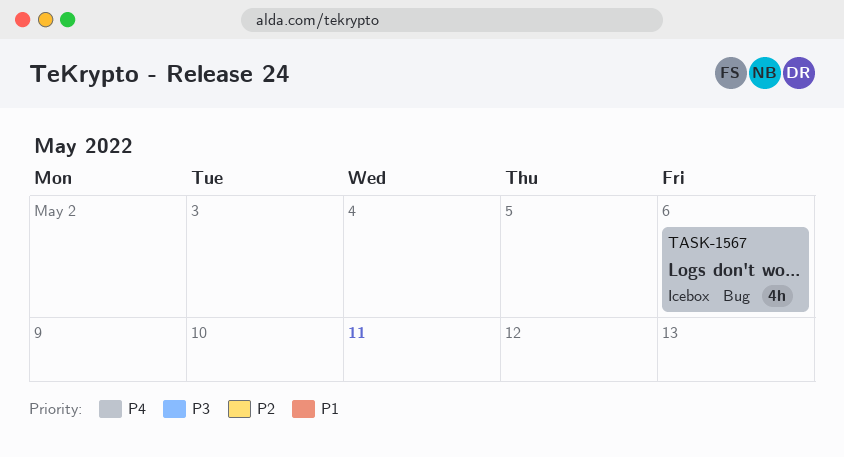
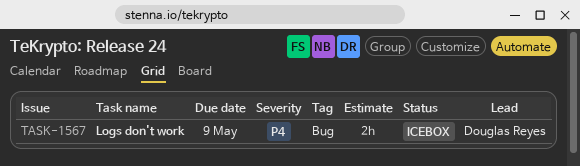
TASK-1567, estimate: 4h -> 2h
TASK-1567, due: May 6 -> May 9

